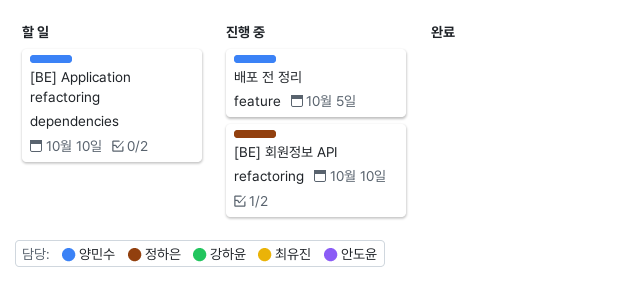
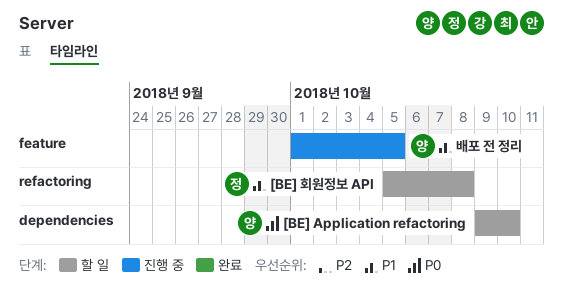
[BE] 회원정보 API, status: 진행 중 -> 할 일
[BE] 회원정보 API, due: Oct 10 -> Oct 8

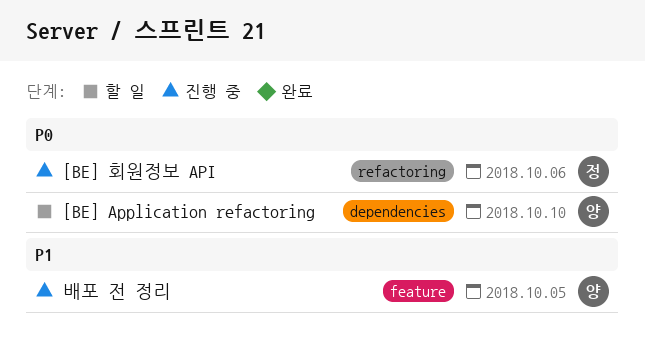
[BE] 회원정보 API, status: 할 일 -> 진행 중
[BE] 회원정보 API, priority: P1 -> P0
[BE] 회원정보 API, due: Oct 8 -> Oct 6

